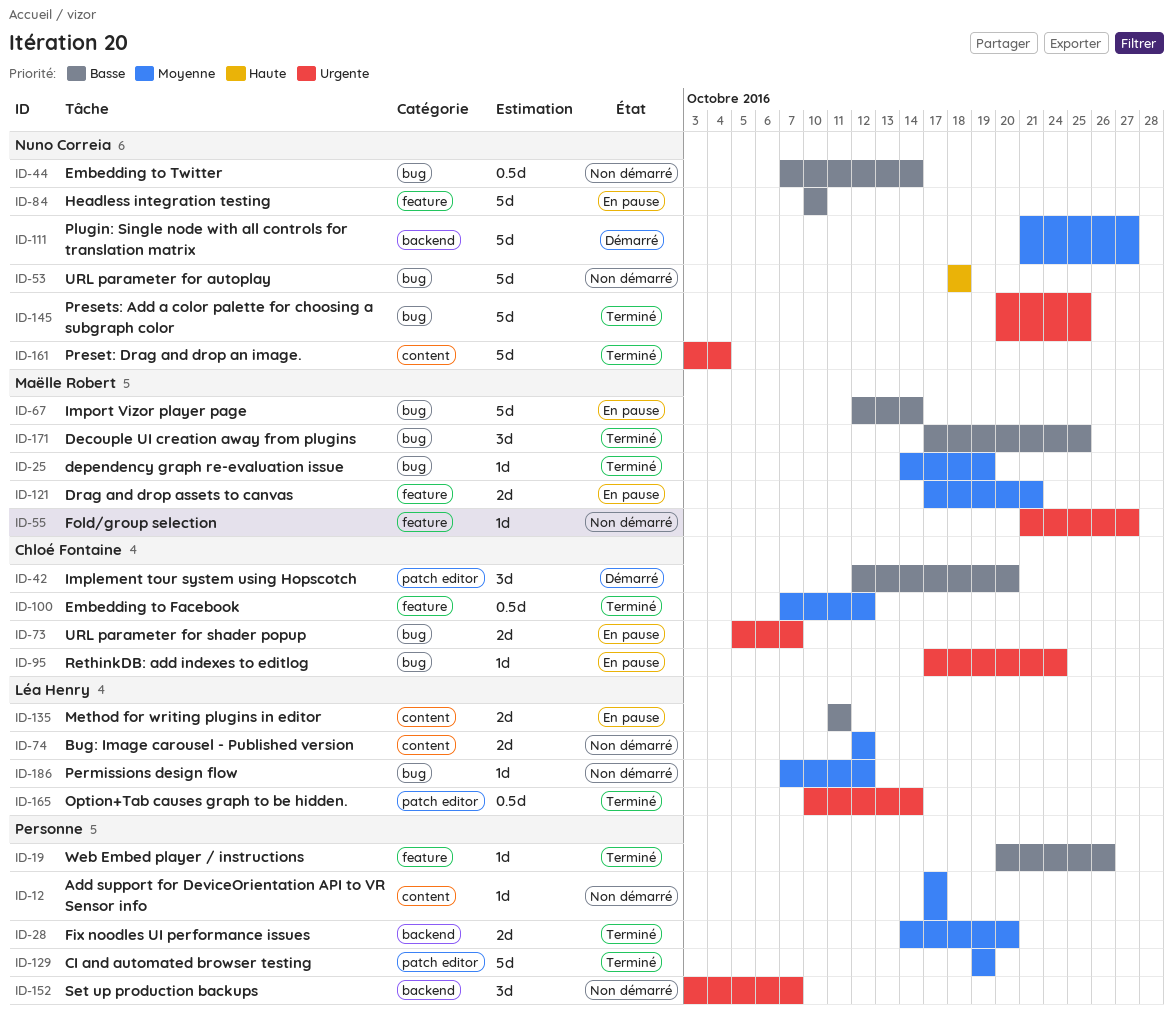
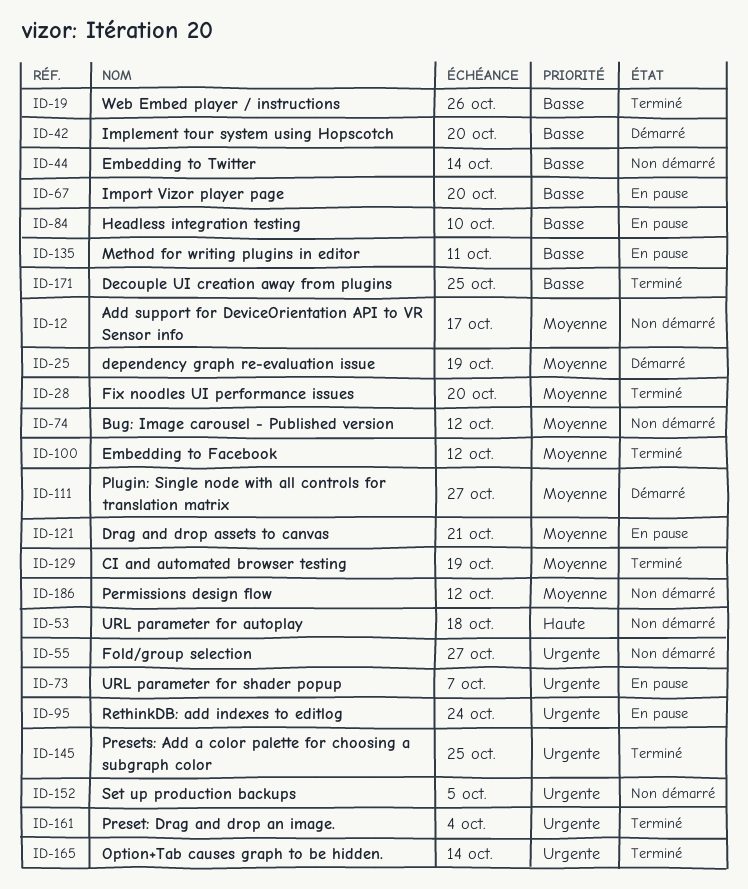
ID-25, status: Terminé -> Démarré
ID-67, due: Oct 14 -> Oct 20
ID-152, due: Oct 7 -> Oct 5

